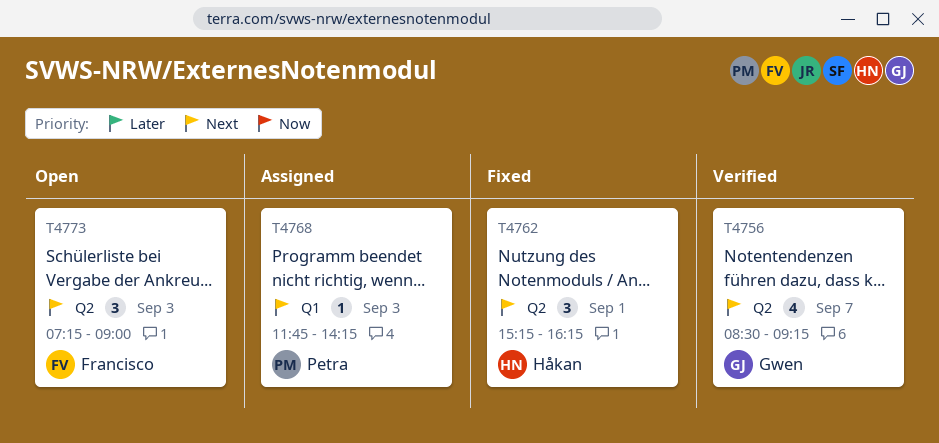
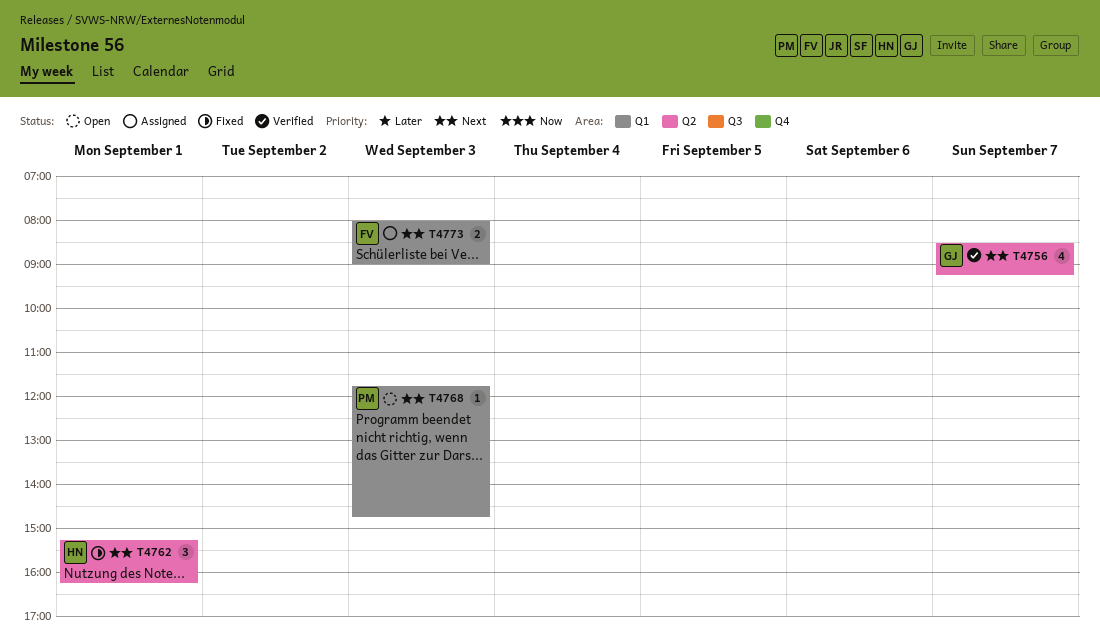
T4768, status: Assigned -> Open
T4768, ends: 14:15 -> 14:45
T4773, status: Open -> Assigned
T4773, label: Q2 -> Q1
T4773, estimate: 3 -> 2
T4773, begins: 07:15 -> 08:00

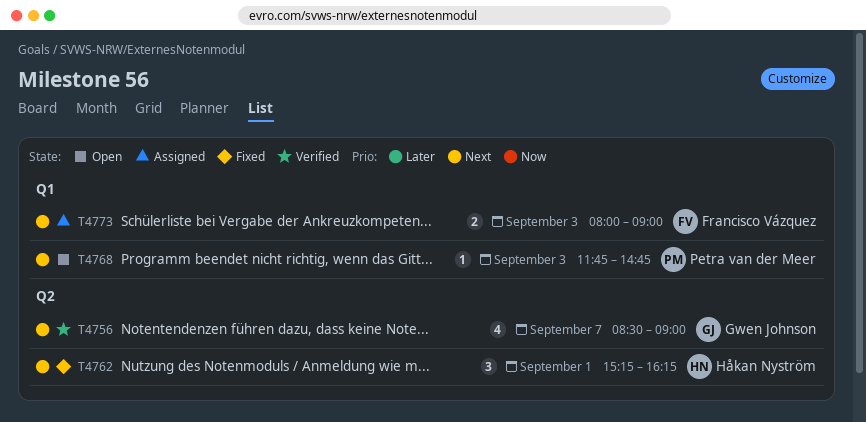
T4756, ends: 09:15 -> 09:00

